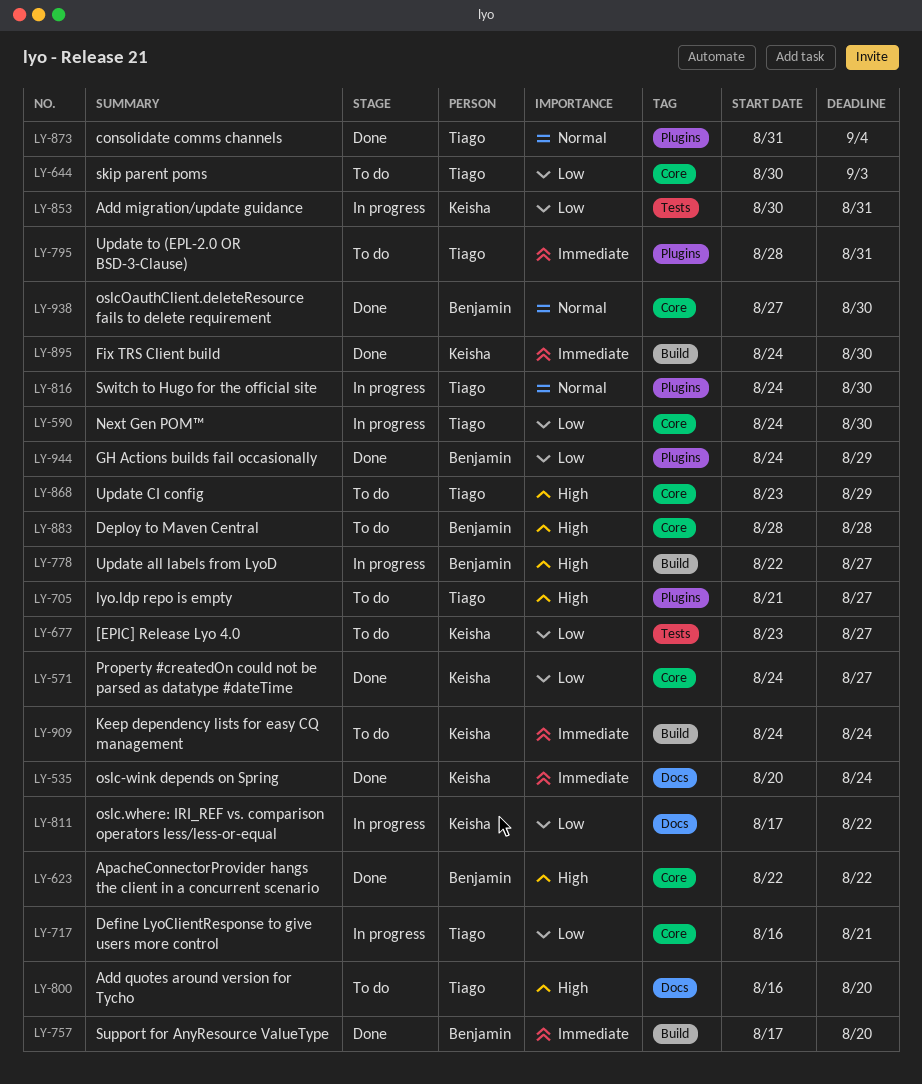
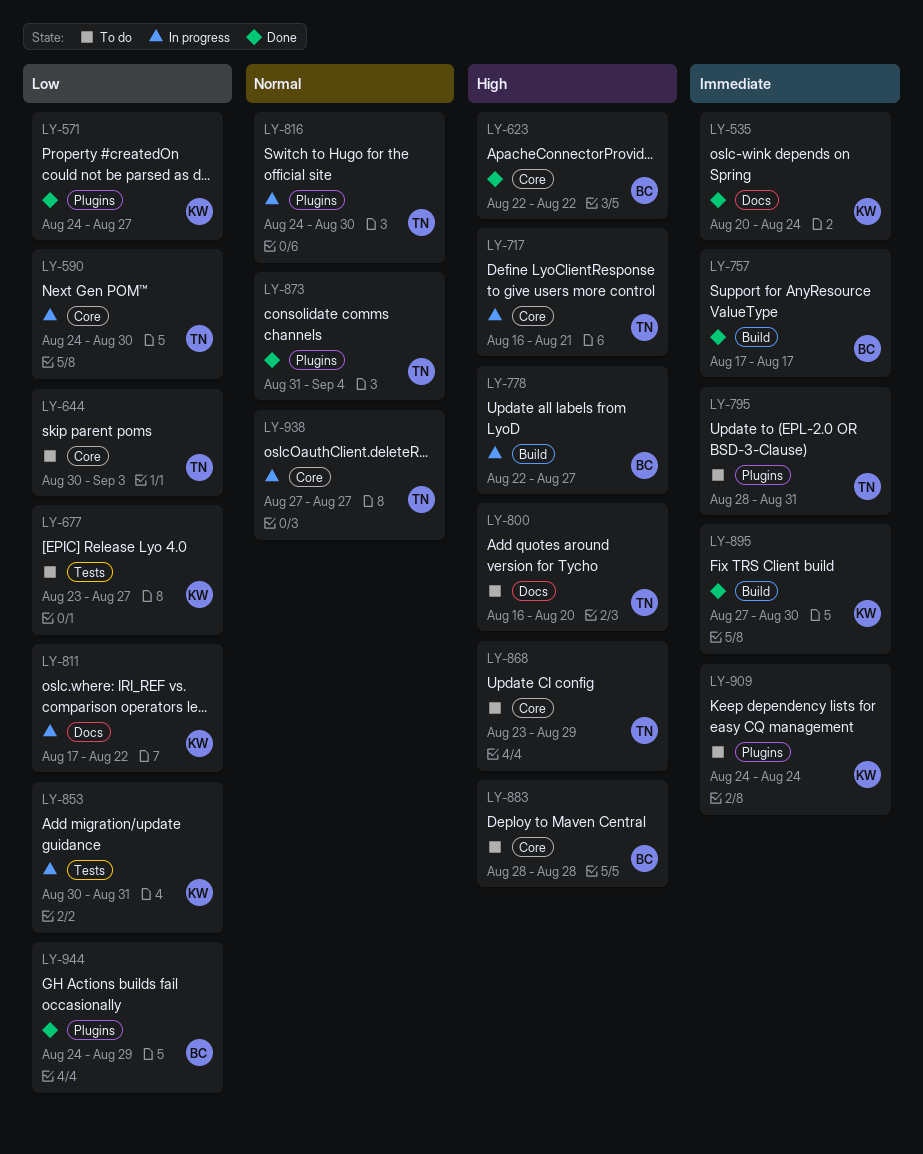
LY-571, label: Core -> Plugins
LY-705: present -> none
LY-717, priority: Low -> High
LY-757, due: Aug 20 -> Aug 17
LY-895, start: Aug 24 -> Aug 27
LY-909, label: Build -> Plugins
LY-938, status: Done -> In progress
LY-938, owner: Benjamin -> Tiago
LY-938, due: Aug 30 -> Aug 27

